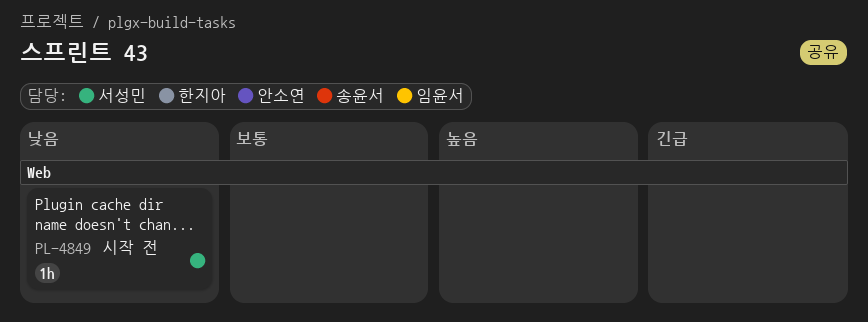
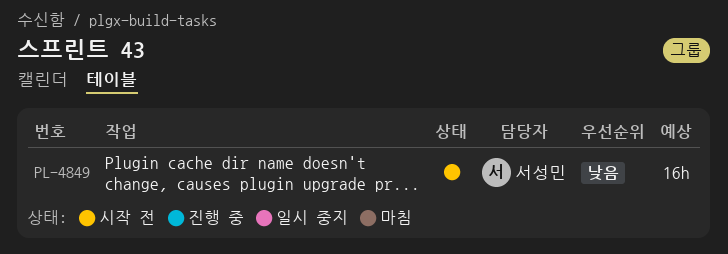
PL-4849, estimate: 1h -> 16h

